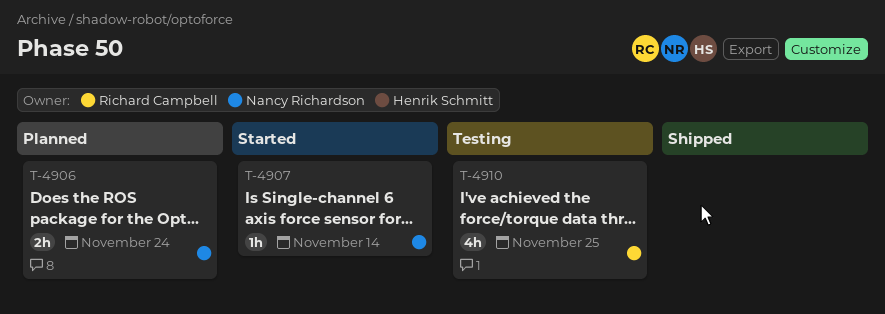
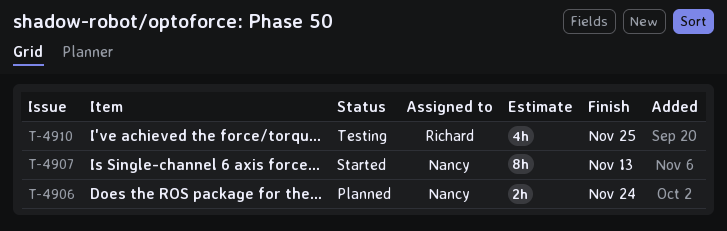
T-4907, estimate: 1h -> 8h
T-4907, due: Nov 14 -> Nov 13

